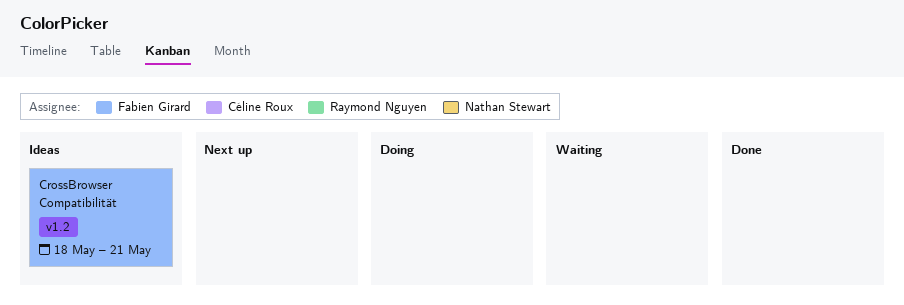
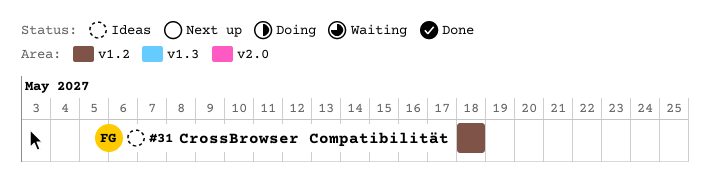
CrossBrowser Compatibilität, due: May 21 -> May 18

